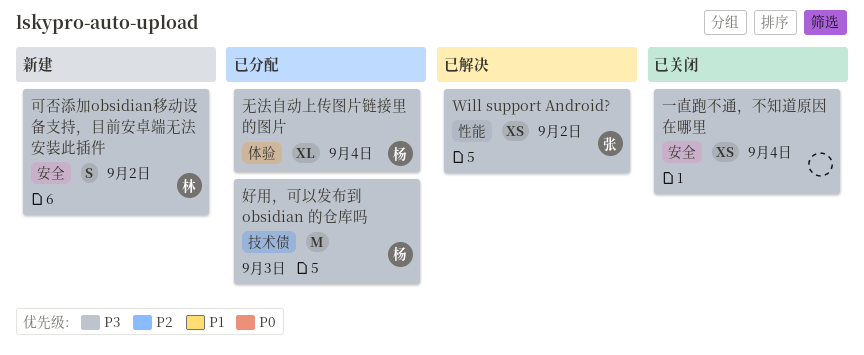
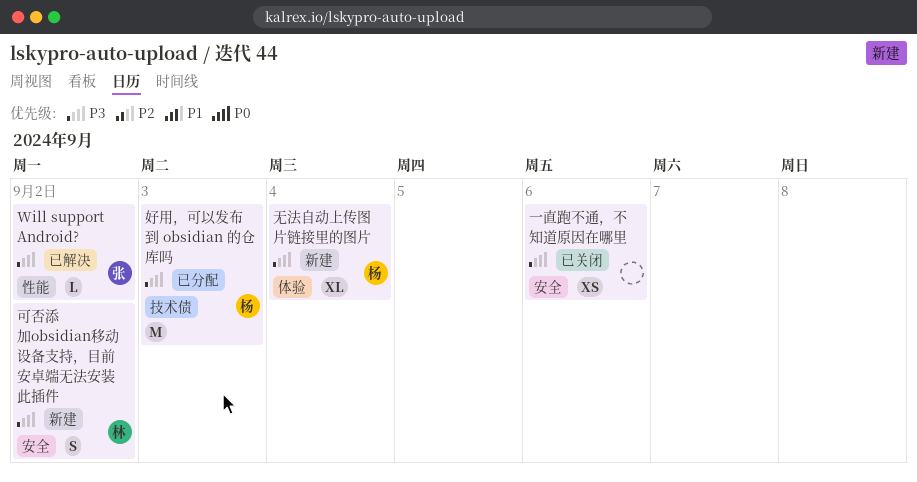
Will support Android?, estimate: XS -> L
一直跑不通，不知道原因在哪里, due: Sep 4 -> Sep 6
无法自动上传图片链接里的图片, status: 已分配 -> 新建

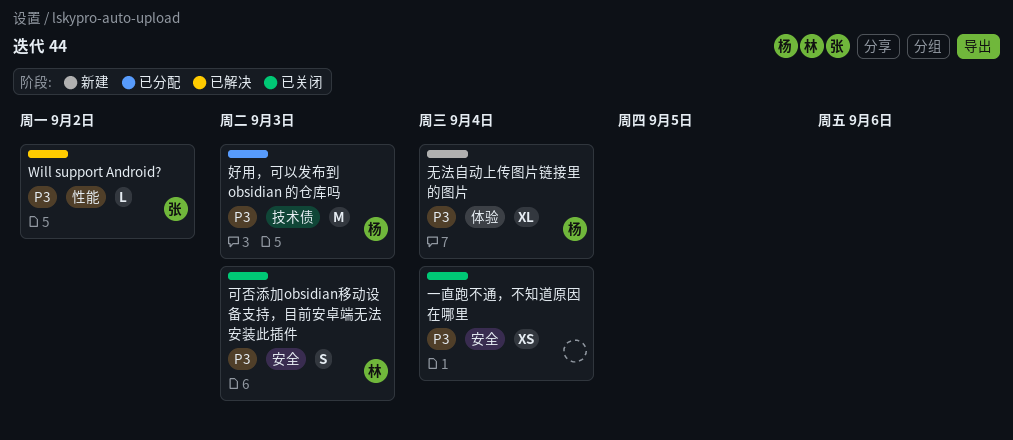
一直跑不通，不知道原因在哪里, due: Sep 6 -> Sep 4
可否添加obsidian移动设备支持，目前安卓端无法安装此插件, status: 新建 -> 已关闭
可否添加obsidian移动设备支持，目前安卓端无法安装此插件, due: Sep 2 -> Sep 3

